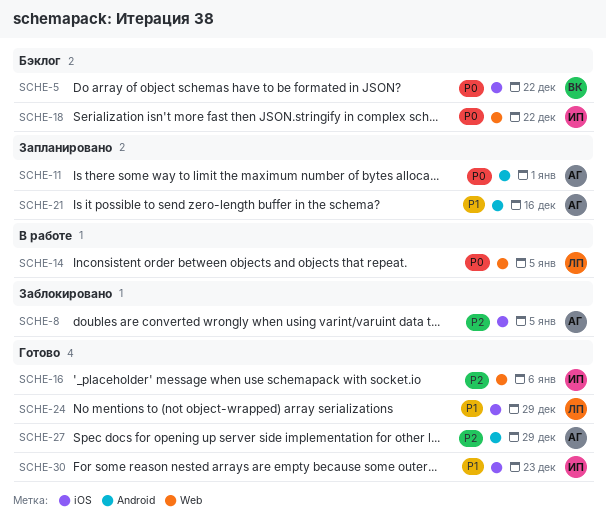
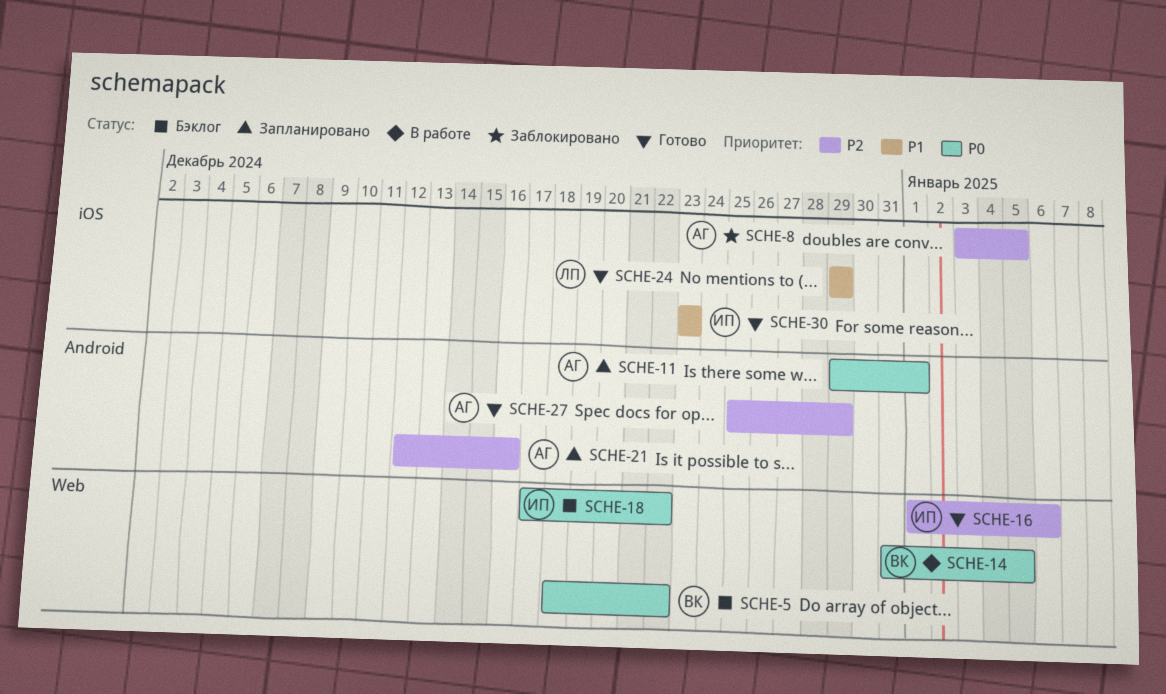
SCHE-5, label: iOS -> Web
SCHE-14, owner: ЛП -> ВК
SCHE-21, priority: P1 -> P2

